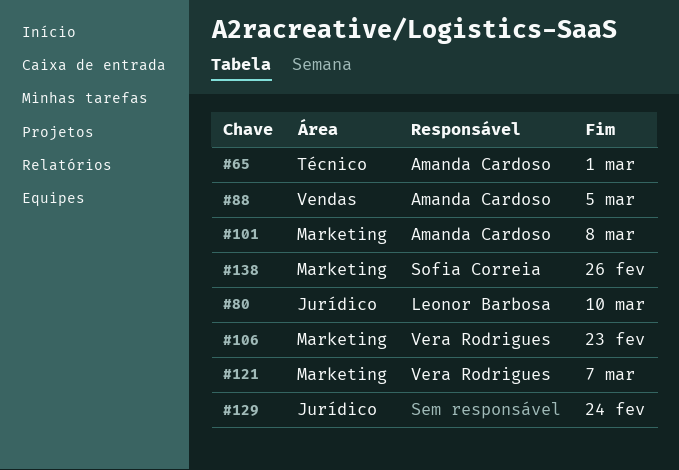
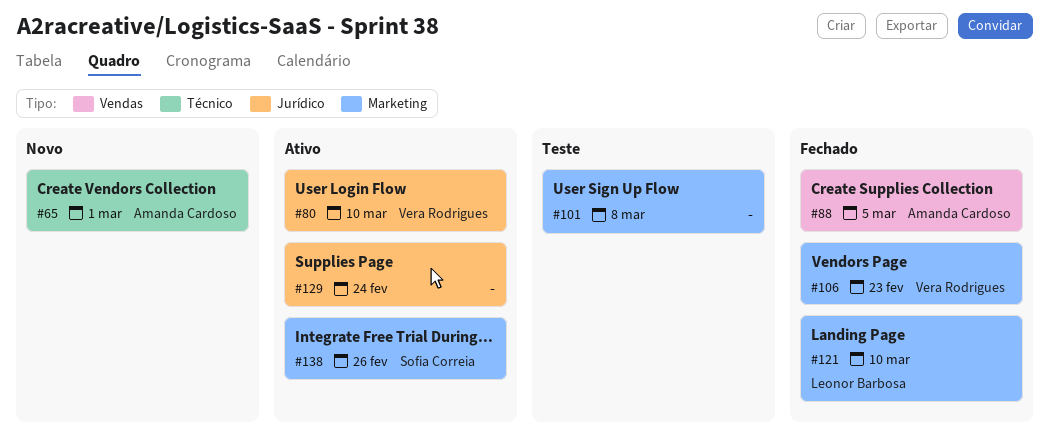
#80, owner: Leonor Barbosa -> Vera Rodrigues
#101, owner: Amanda Cardoso -> none
#121, owner: Vera Rodrigues -> Leonor Barbosa
#121, due: Mar 7 -> Mar 10

